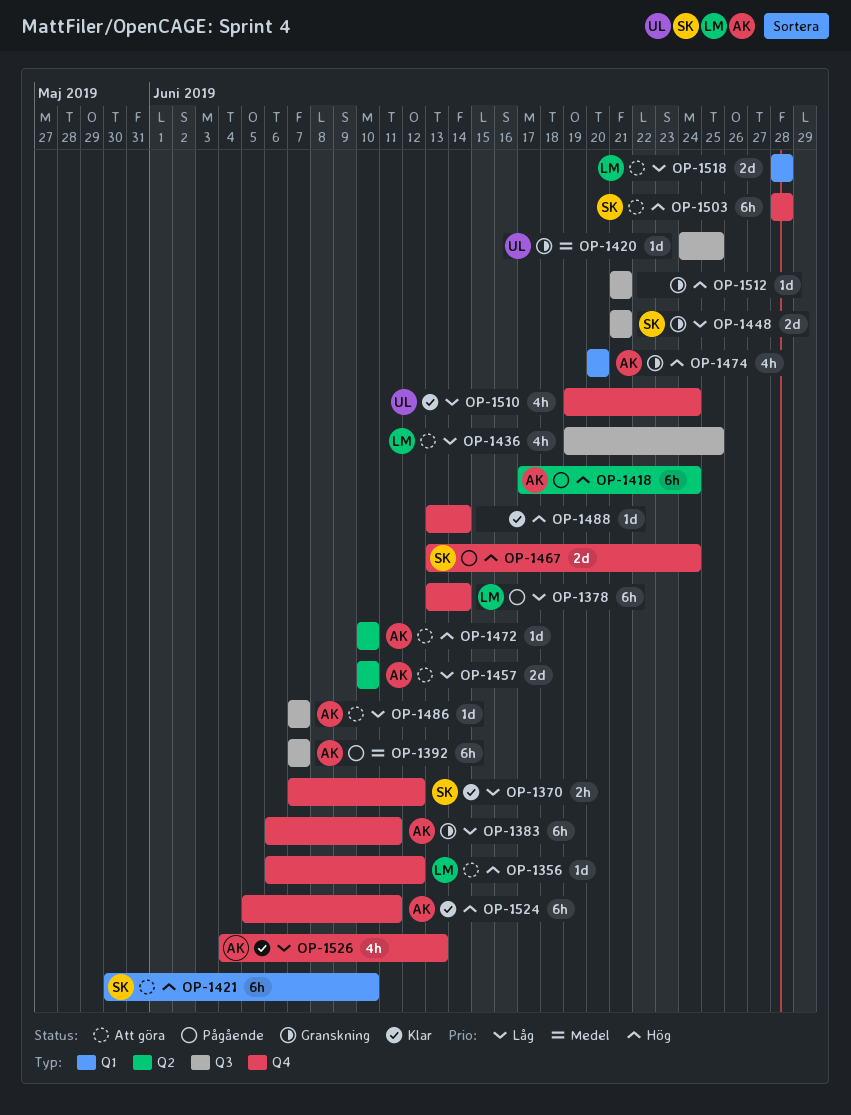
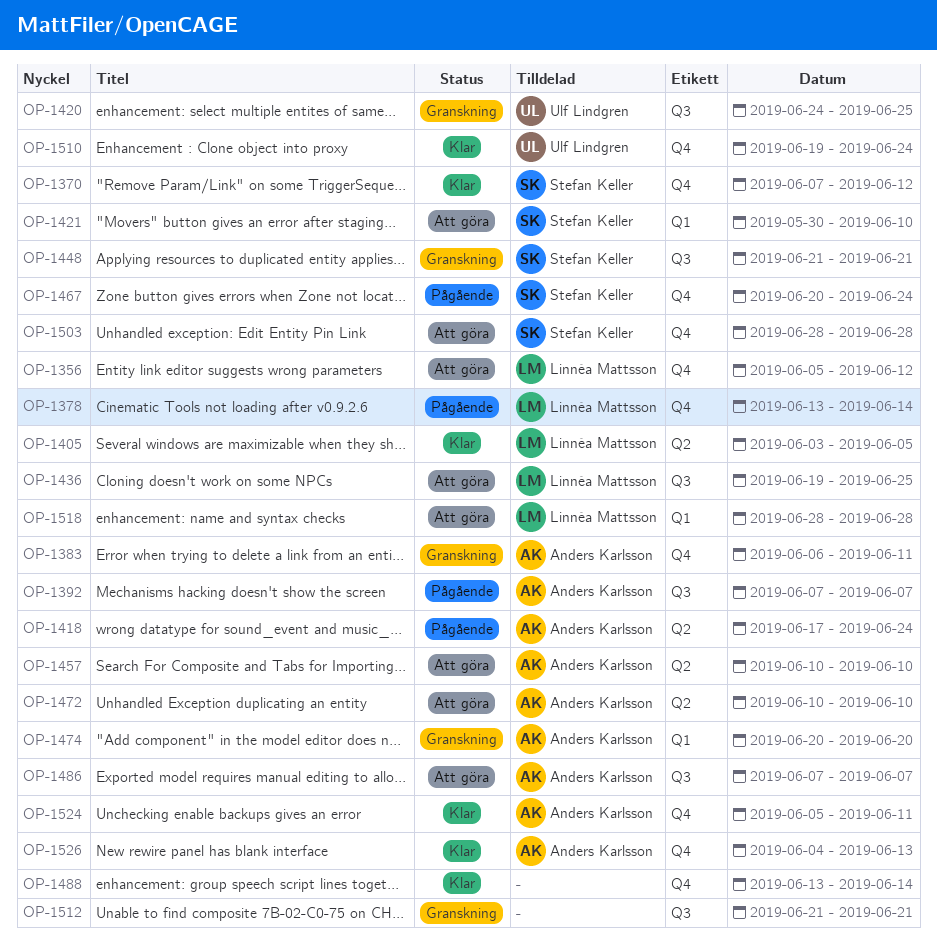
OP-1356, start: Jun 6 -> Jun 5
OP-1405: none -> present
OP-1467, start: Jun 13 -> Jun 20

